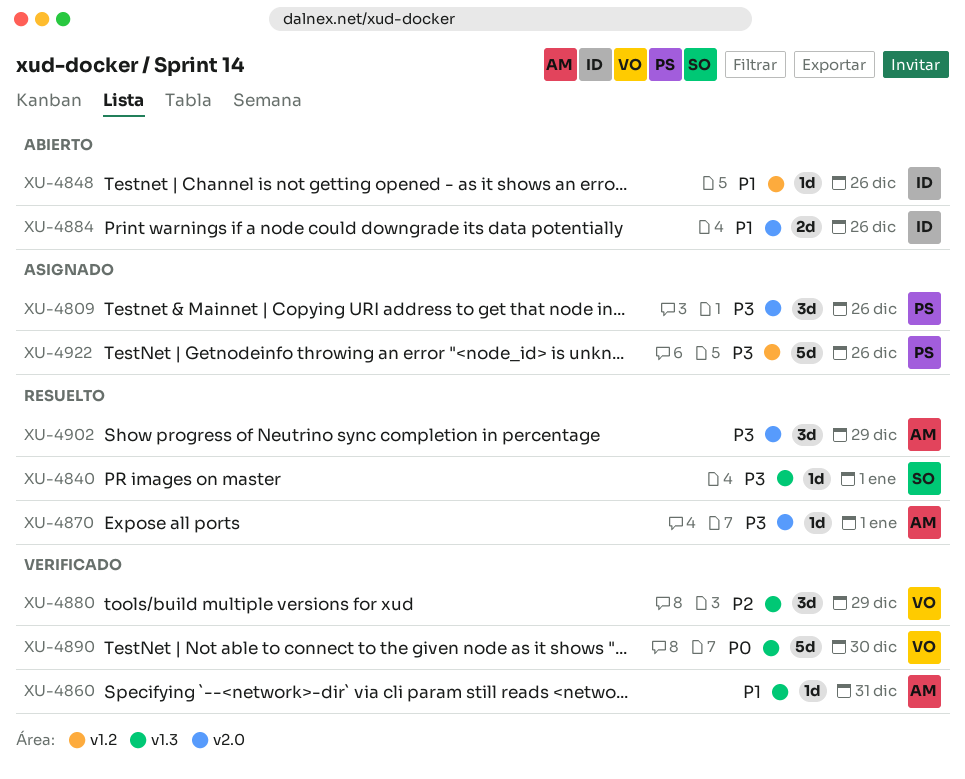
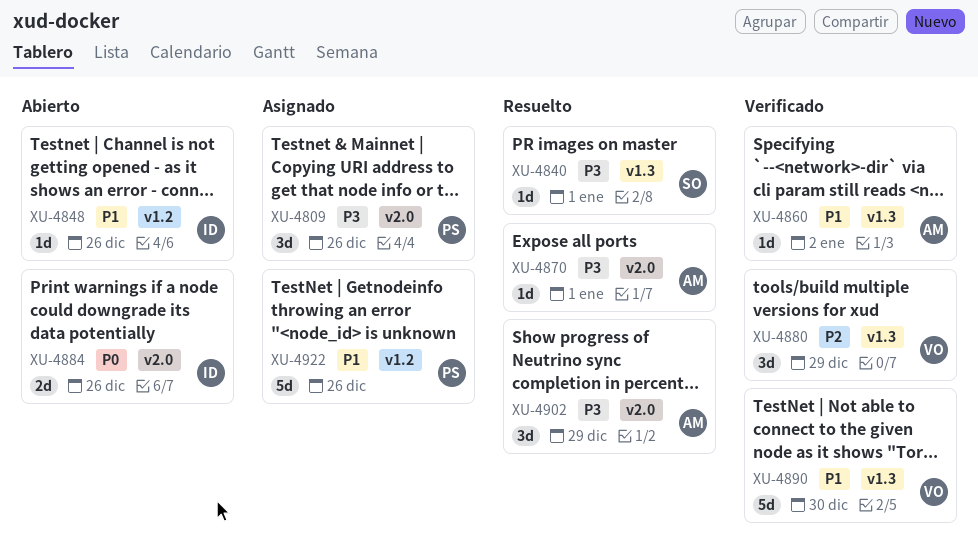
XU-4860, due: Dec 31 -> Jan 2
XU-4884, priority: P1 -> P0
XU-4890, priority: P0 -> P1
XU-4922, priority: P3 -> P1

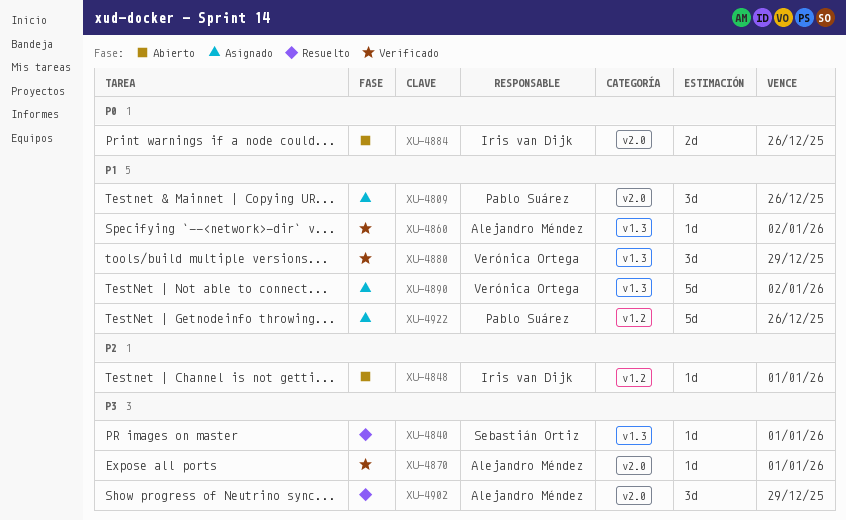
XU-4809, priority: P3 -> P1
XU-4848, priority: P1 -> P2
XU-4848, due: Dec 26 -> Jan 1
XU-4870, status: Resuelto -> Verificado
XU-4880, priority: P2 -> P1
XU-4890, status: Verificado -> Asignado
XU-4890, due: Dec 30 -> Jan 2

